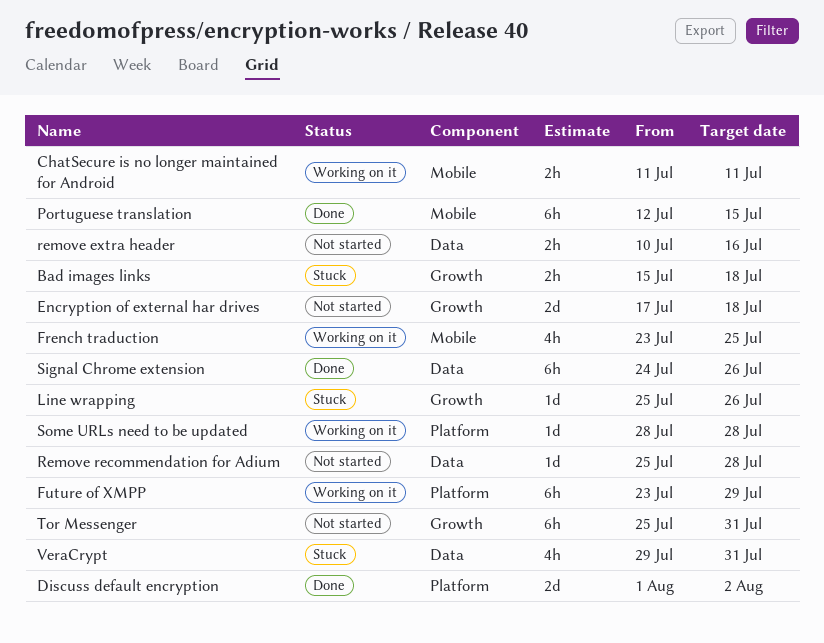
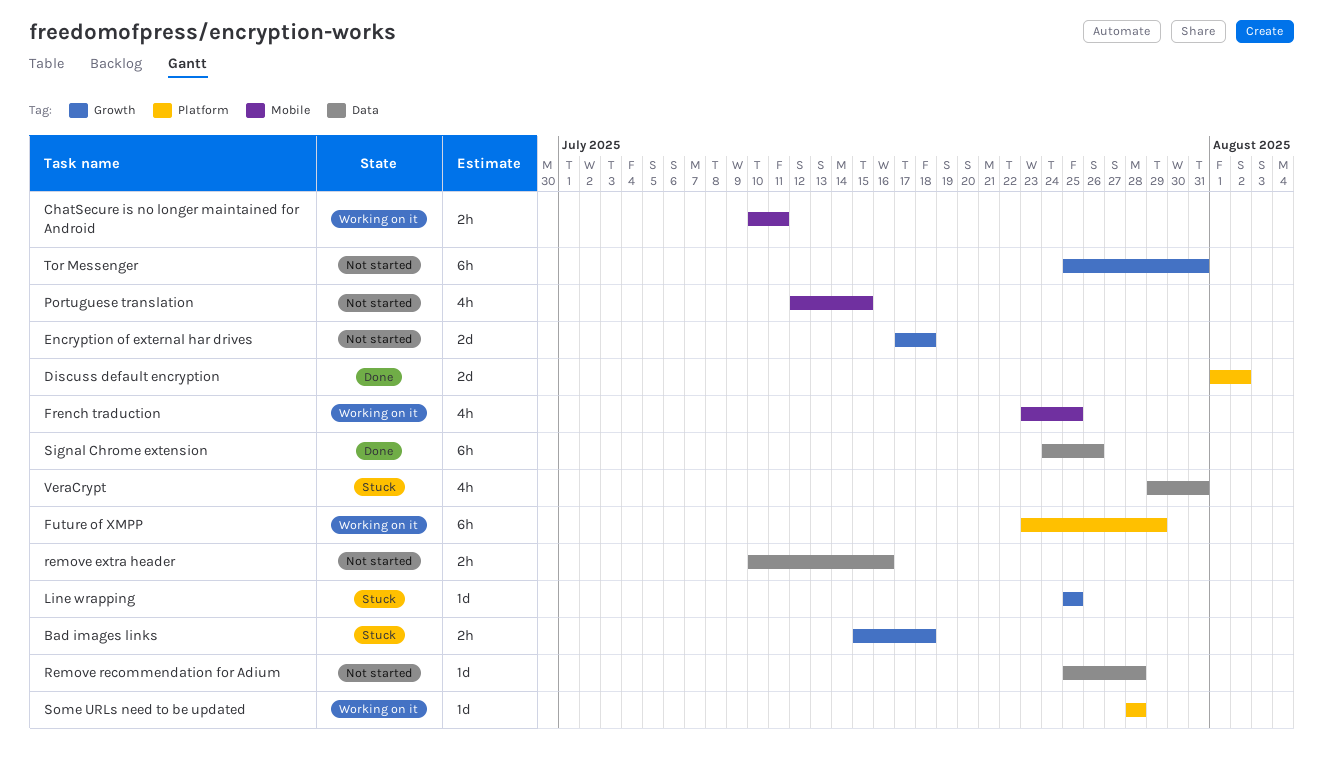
ChatSecure is no longer maintained for Android, start: Jul 11 -> Jul 10
Line wrapping, due: Jul 26 -> Jul 25
Portuguese translation, status: Done -> Not started
Portuguese translation, estimate: 6h -> 4h

